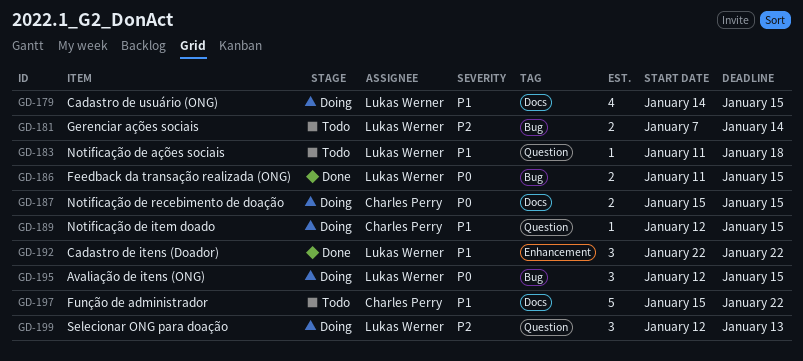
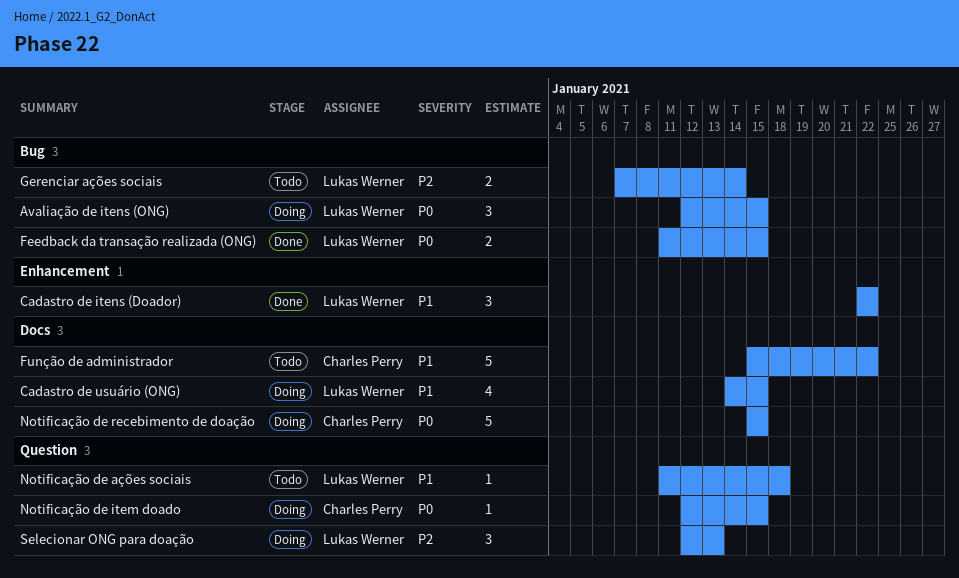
Notificação de item doado, priority: P1 -> P0
Notificação de recebimento de doação, estimate: 2 -> 5

